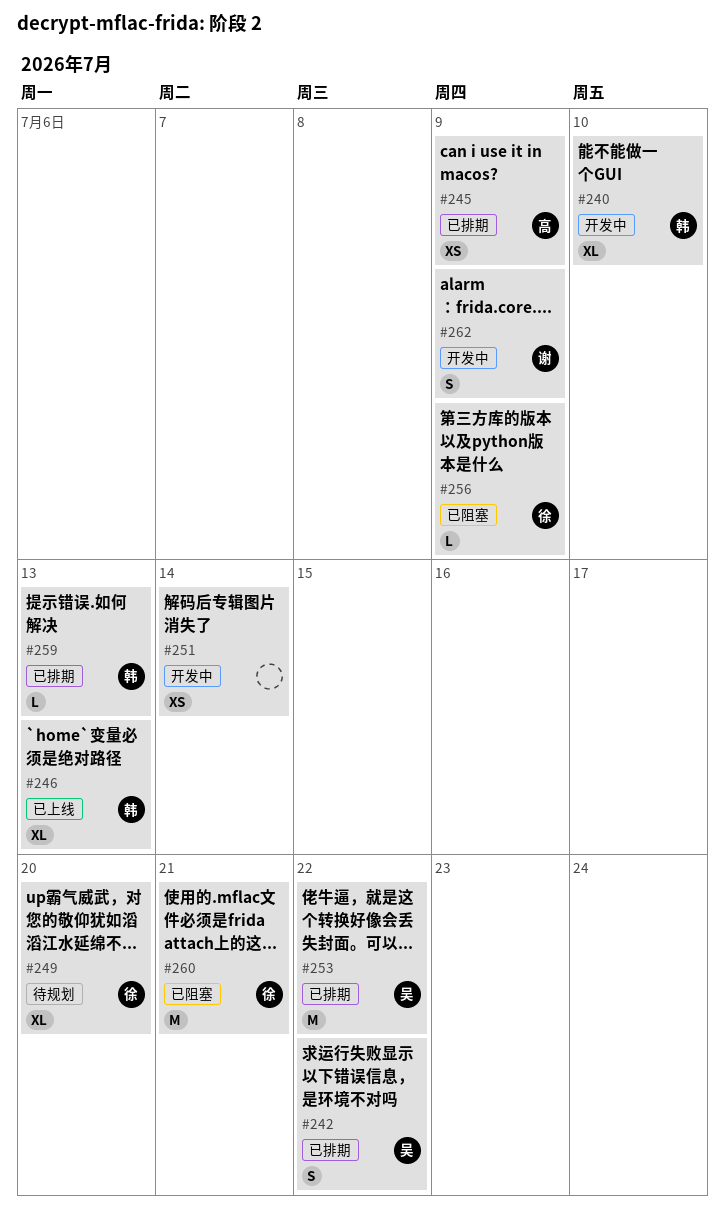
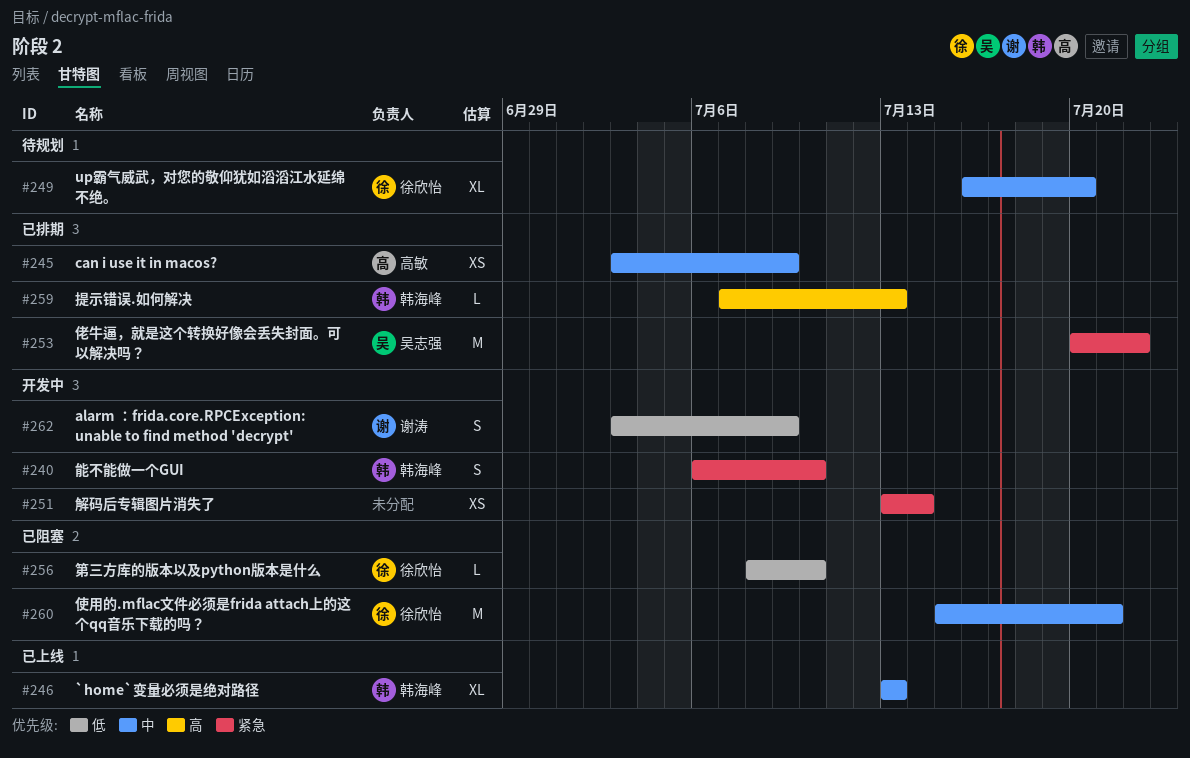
#240, estimate: XL -> S
#242: present -> none
#256, due: Jul 9 -> Jul 10

